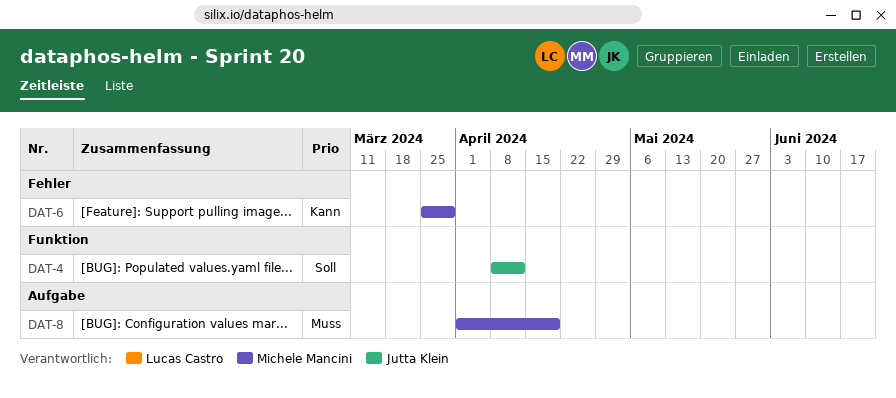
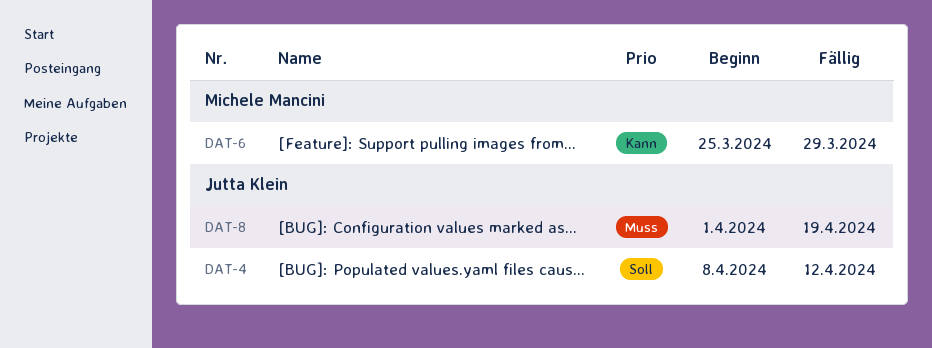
DAT-8, owner: Michele Mancini -> Jutta Klein

